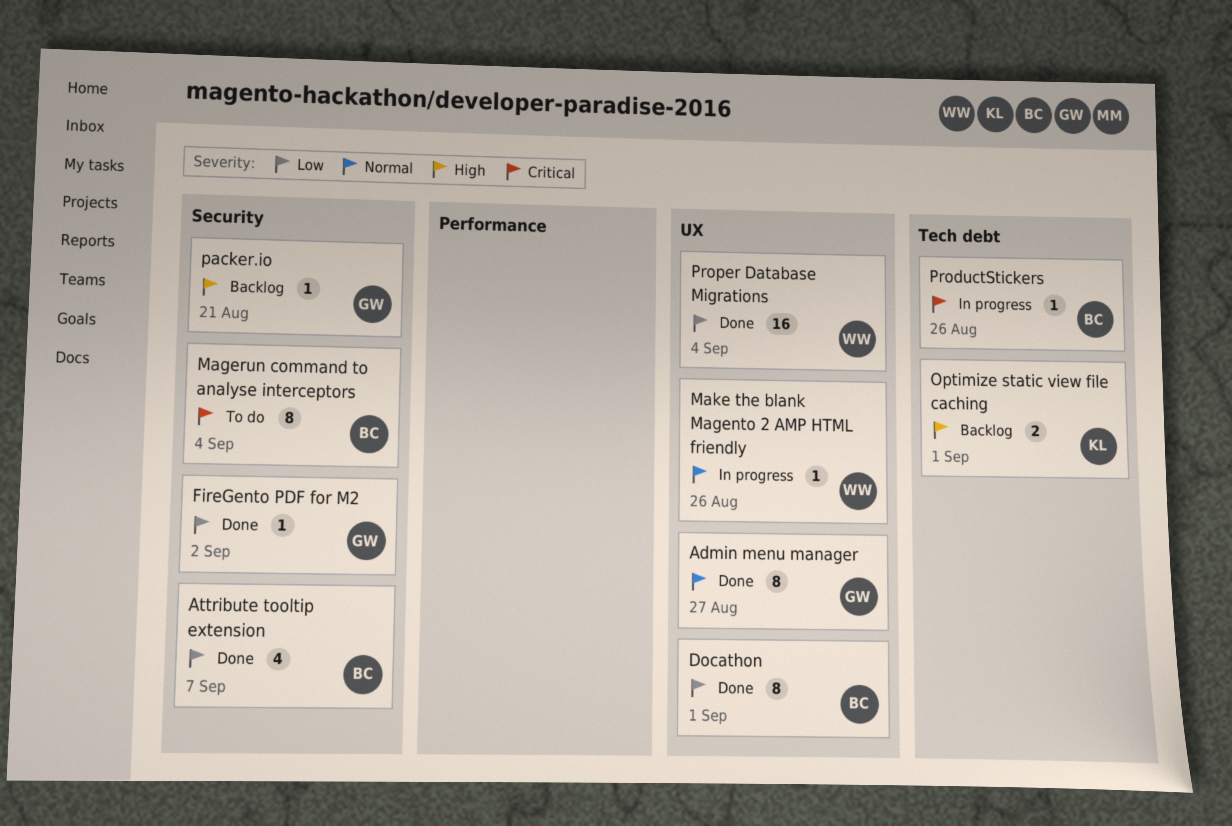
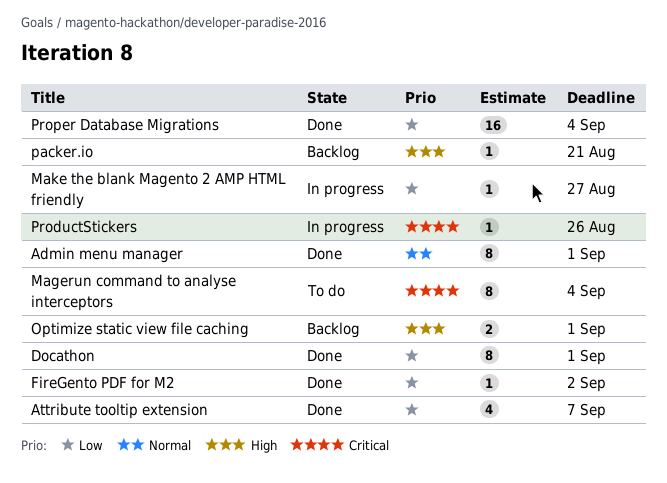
Admin menu manager, due: Aug 27 -> Sep 1
Make the blank Magento 2 AMP HTML friendly, priority: Normal -> Low
Make the blank Magento 2 AMP HTML friendly, due: Aug 26 -> Aug 27

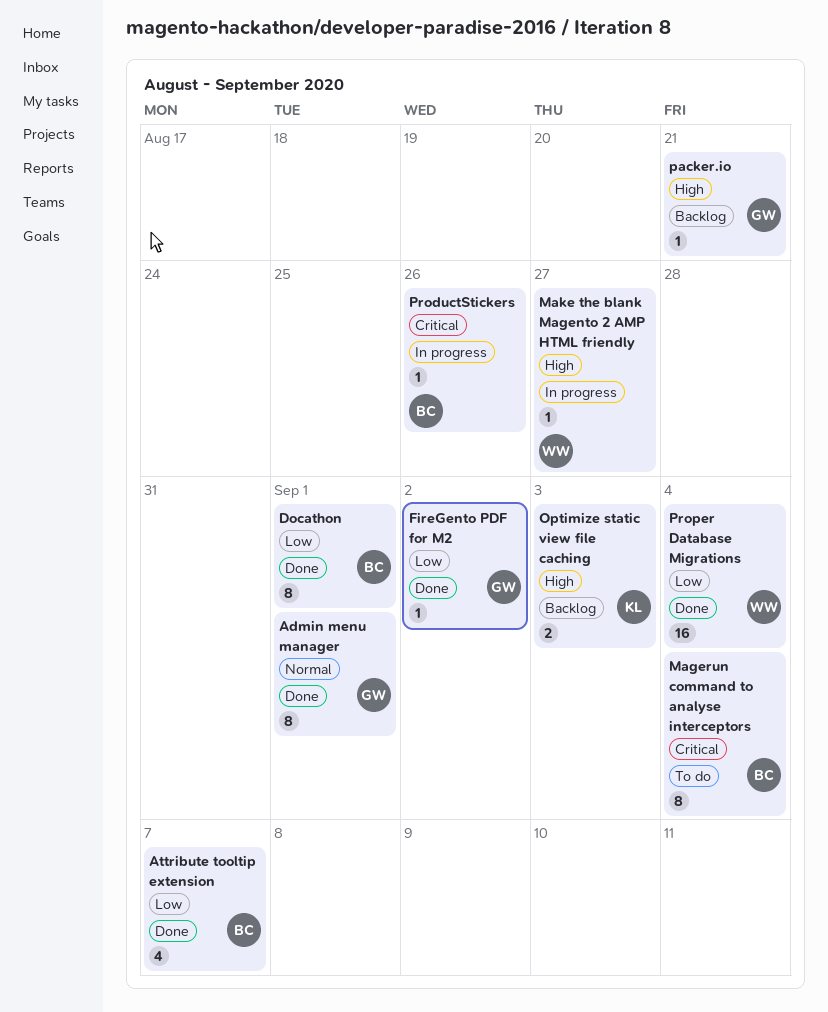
Make the blank Magento 2 AMP HTML friendly, priority: Low -> High
Optimize static view file caching, due: Sep 1 -> Sep 3

